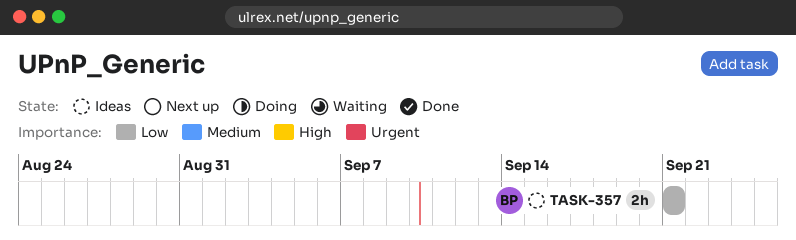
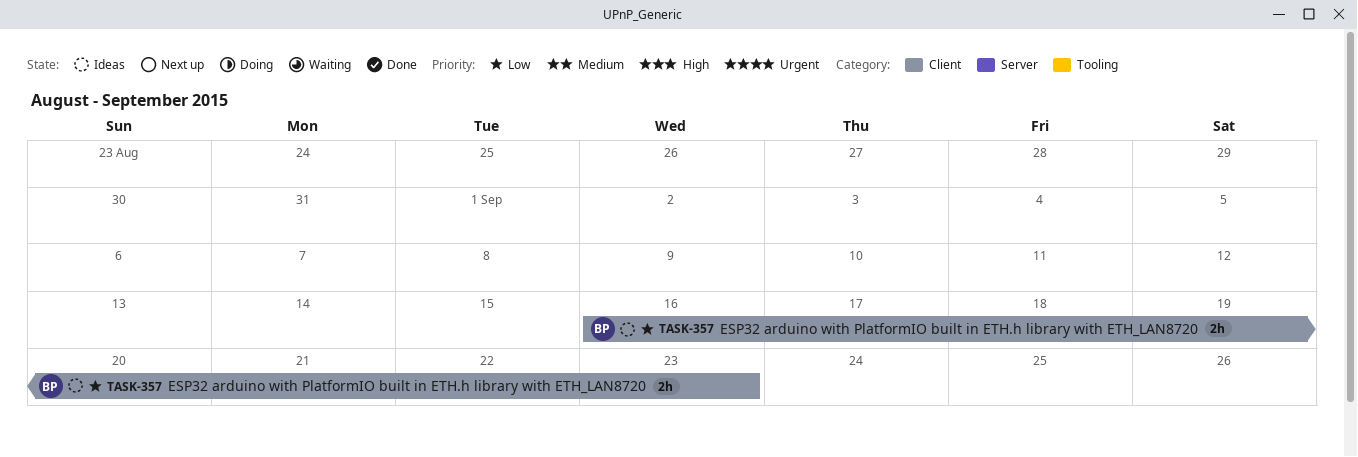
TASK-357, start: Sep 21 -> Sep 16
TASK-357, due: Sep 21 -> Sep 23

